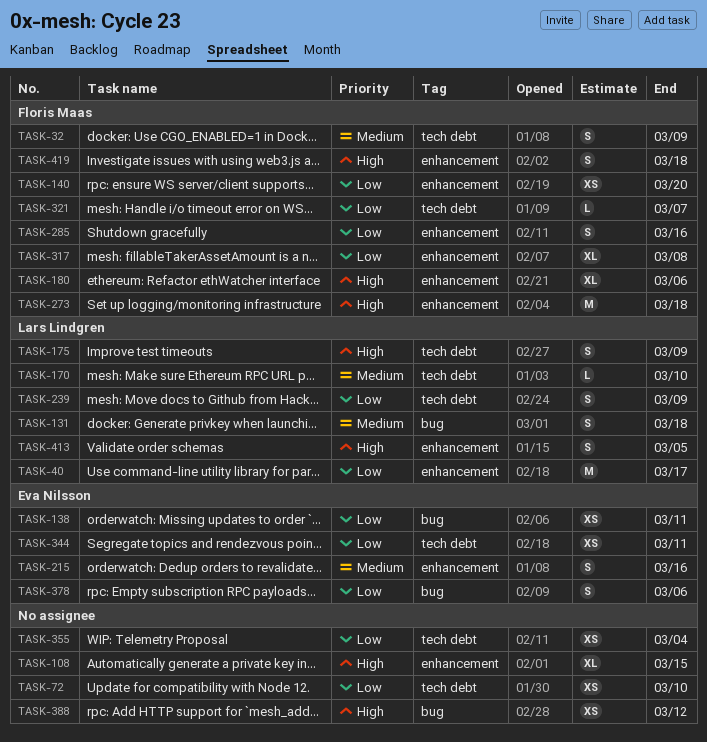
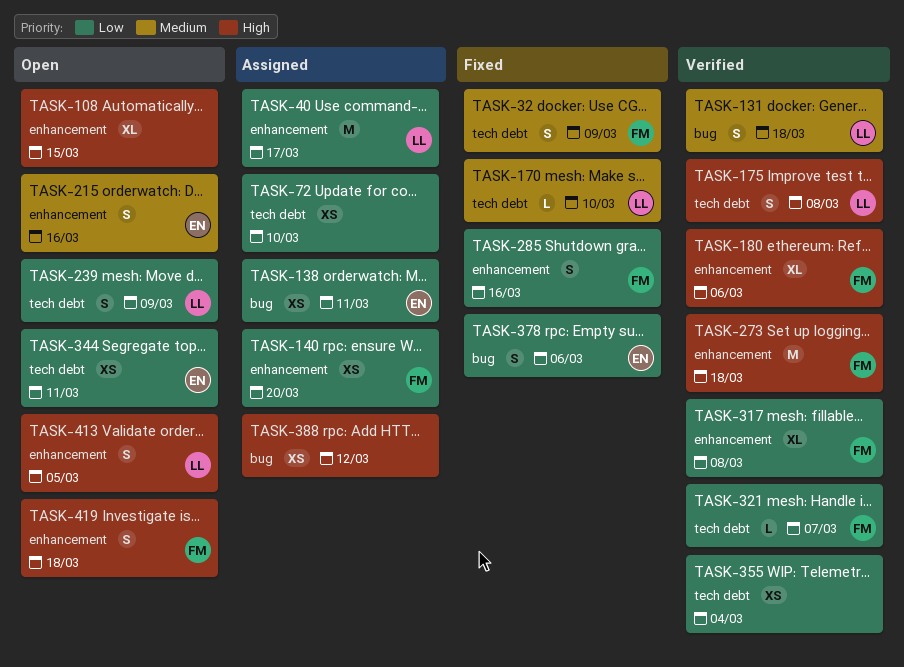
TASK-175, due: Mar 9 -> Mar 8

